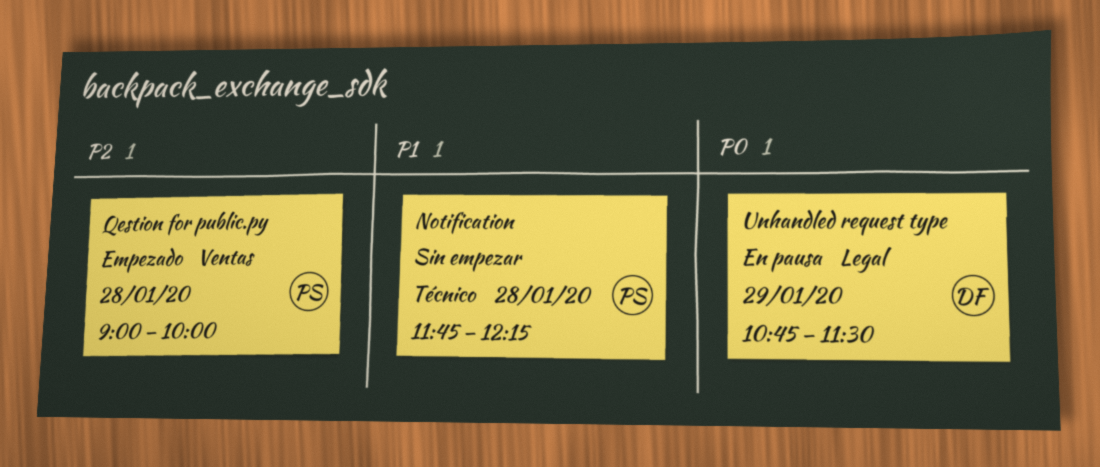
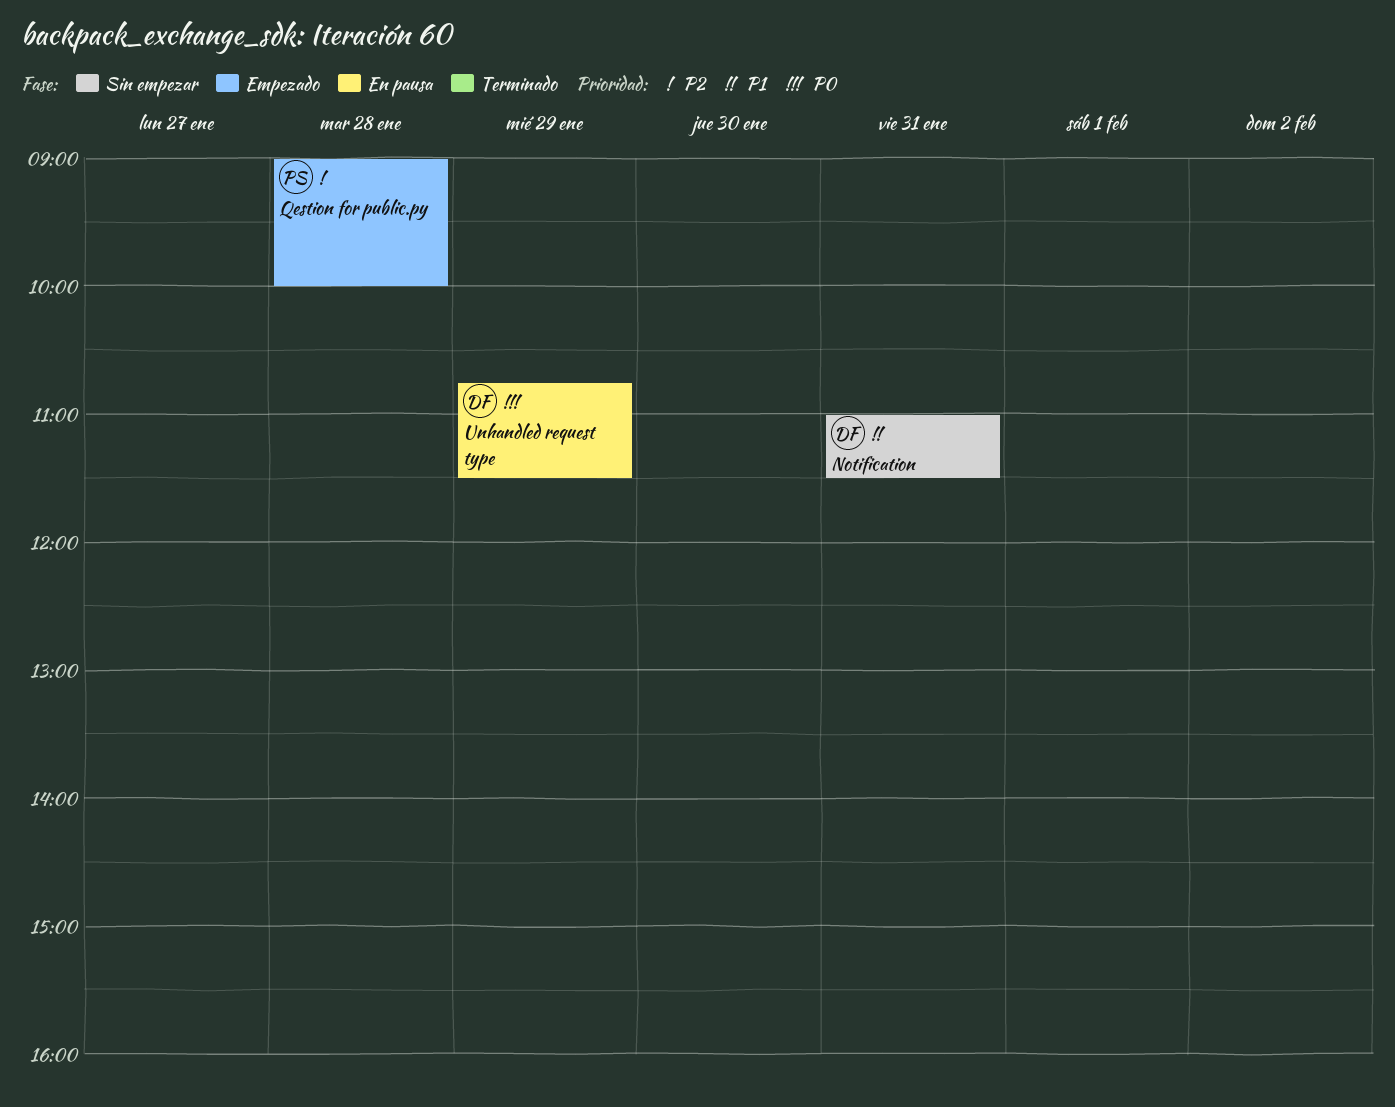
Notification, owner: PS -> DF
Notification, day: Jan 28 -> Jan 31
Notification, begins: 11:45 -> 11:00
Notification, ends: 12:15 -> 11:30

